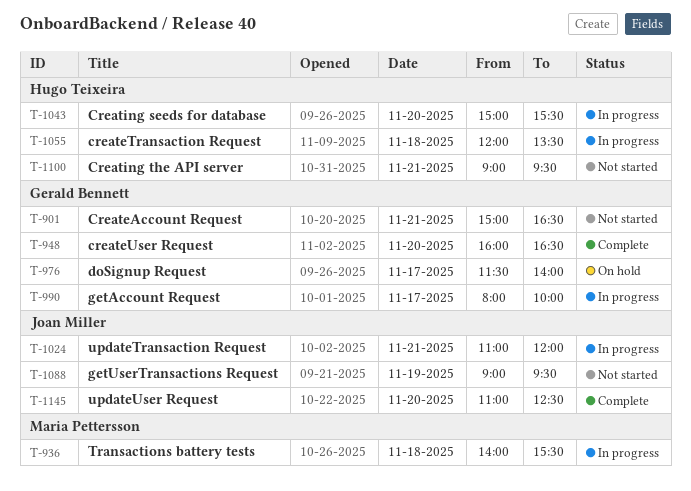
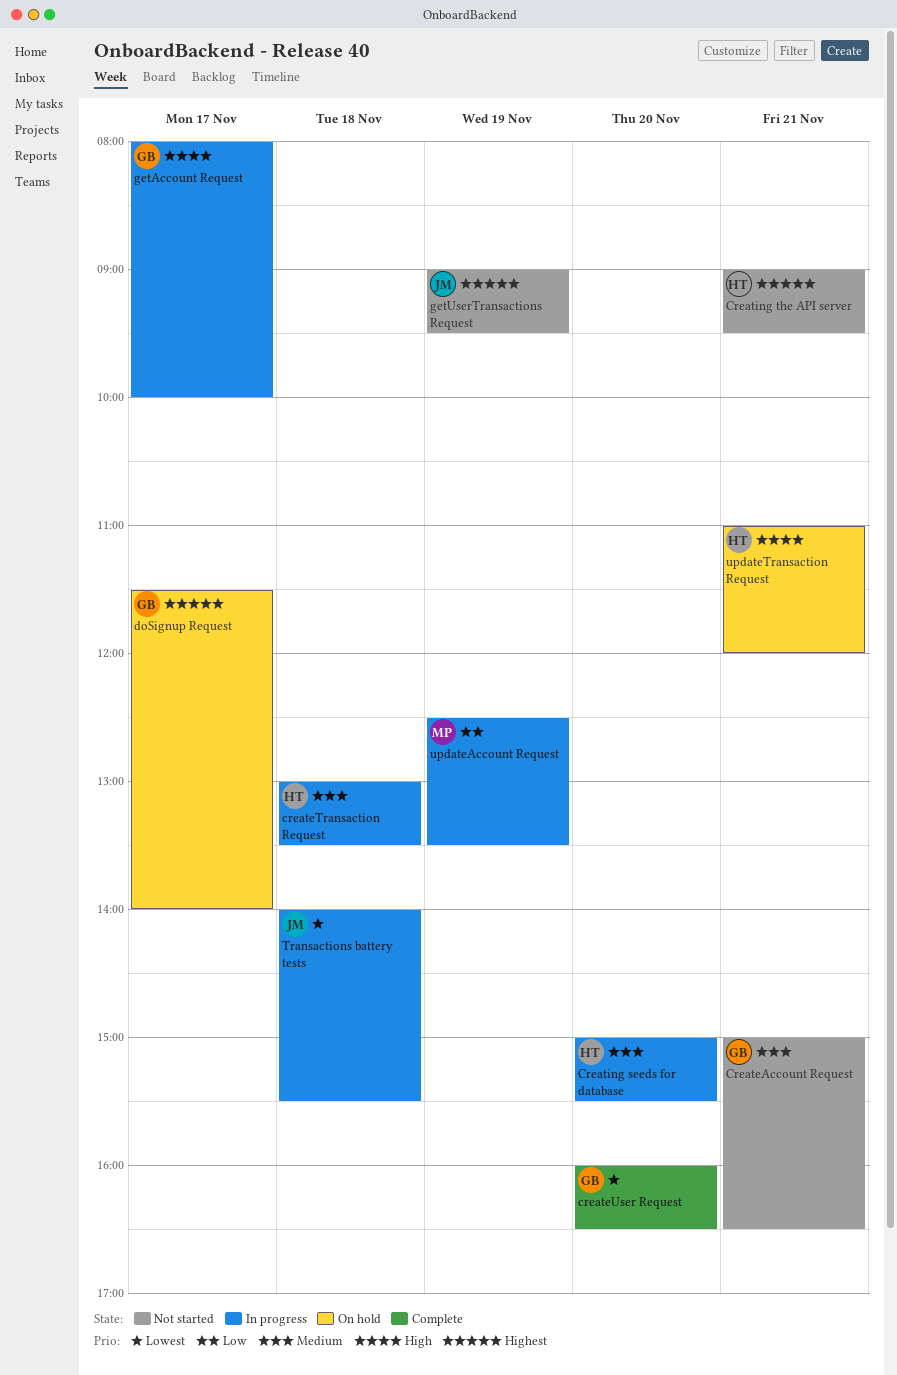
createTransaction Request, begins: 12:00 -> 13:00
Transactions battery tests, owner: Maria Pettersson -> Joan Miller
updateAccount Request: none -> present
updateTransaction Request, status: In progress -> On hold
updateTransaction Request, owner: Joan Miller -> Hugo Teixeira
updateUser Request: present -> none

